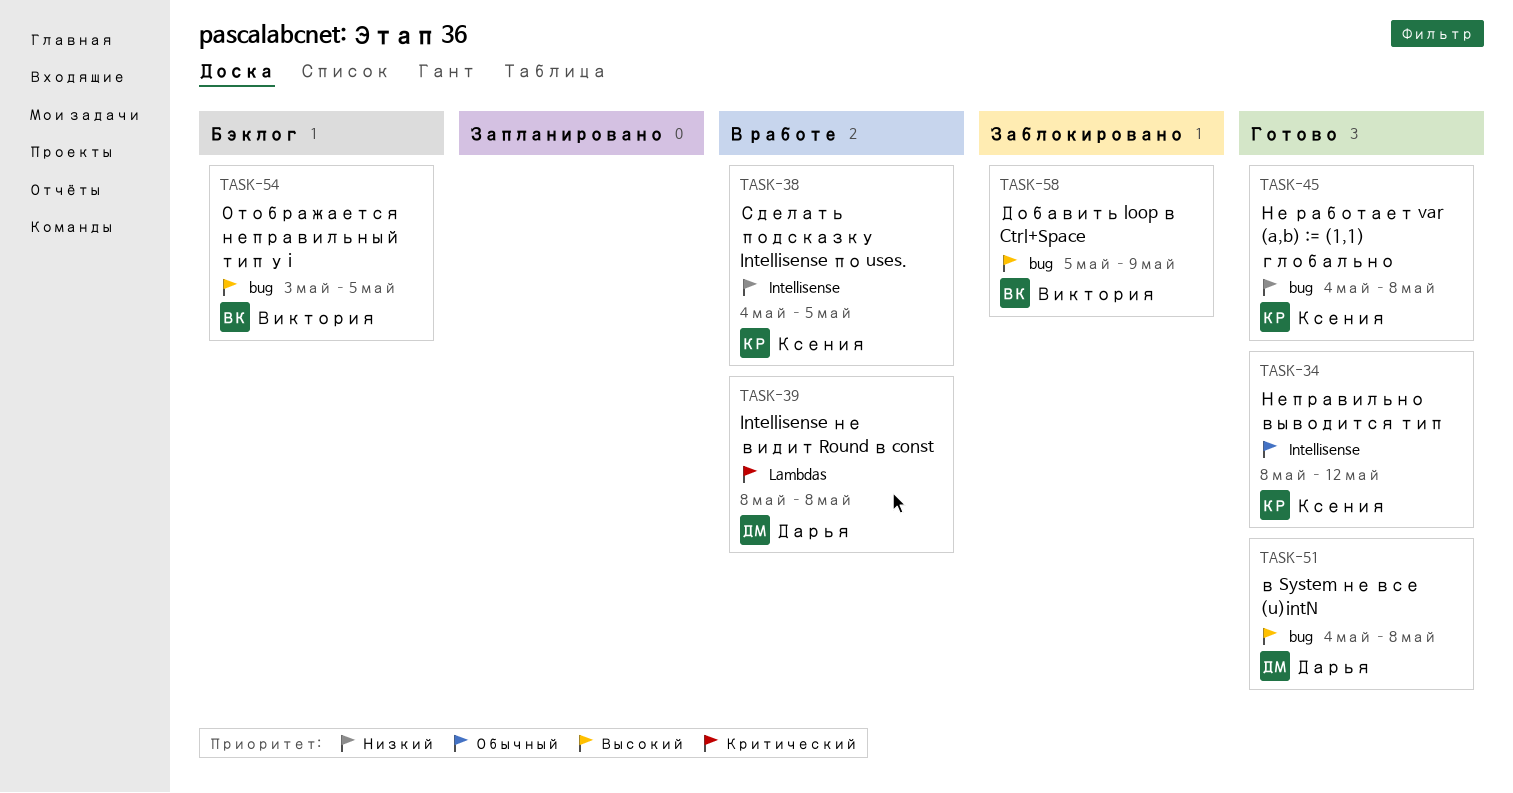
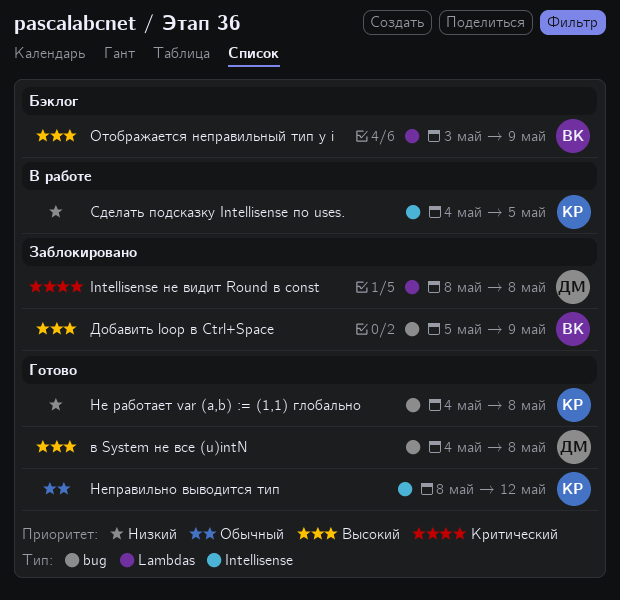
Intellisense не видит Round в const, status: В работе -> Заблокировано
Отображается неправильный тип у i, label: bug -> Lambdas
Отображается неправильный тип у i, due: May 5 -> May 9

